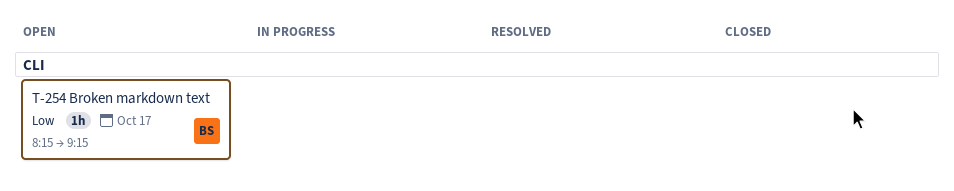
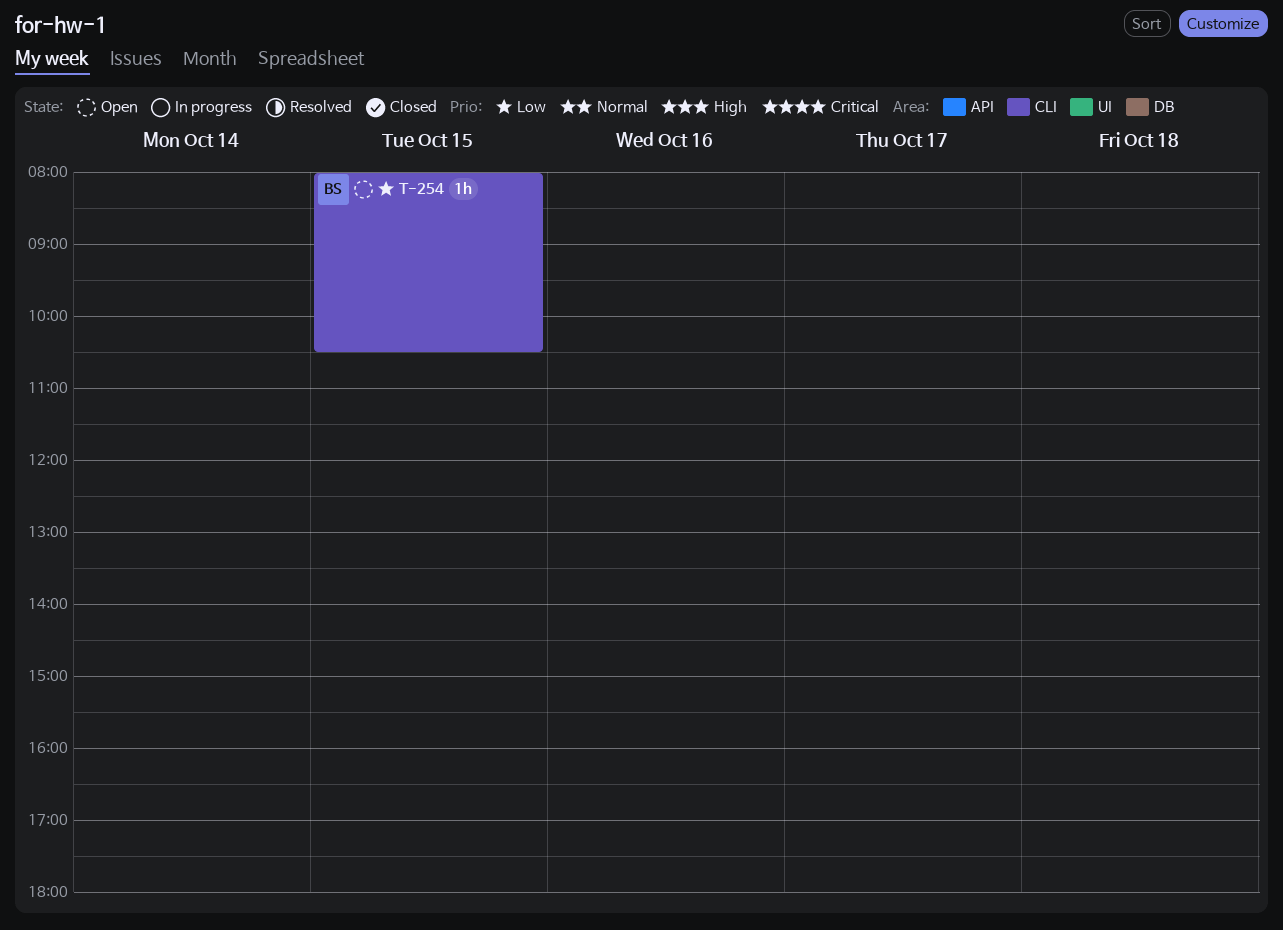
T-254, day: Oct 17 -> Oct 15
T-254, begins: 08:15 -> 08:00
T-254, ends: 09:15 -> 10:30

